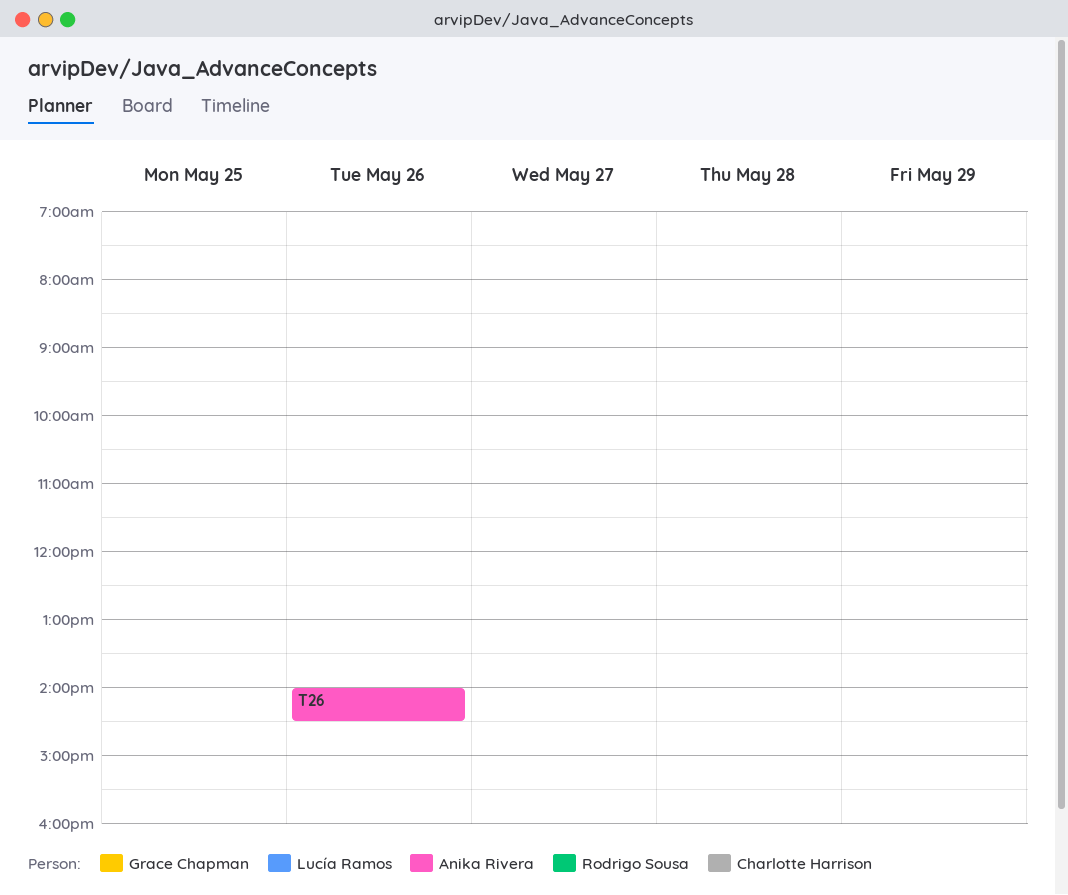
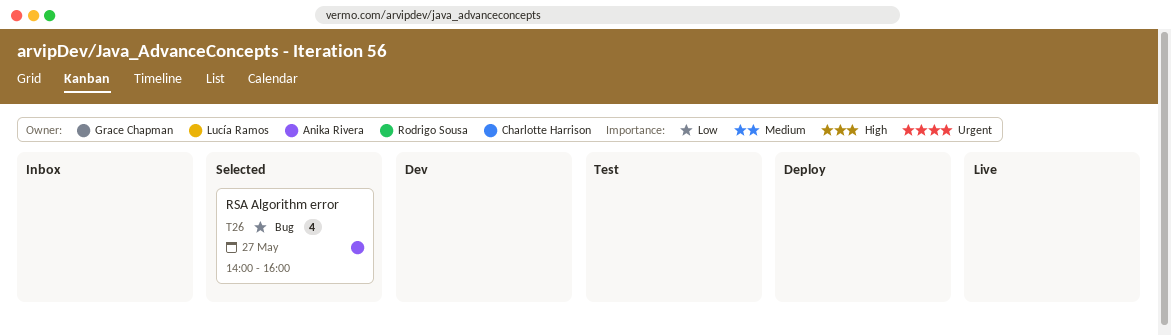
T26, day: May 26 -> May 27
T26, ends: 14:30 -> 16:00

